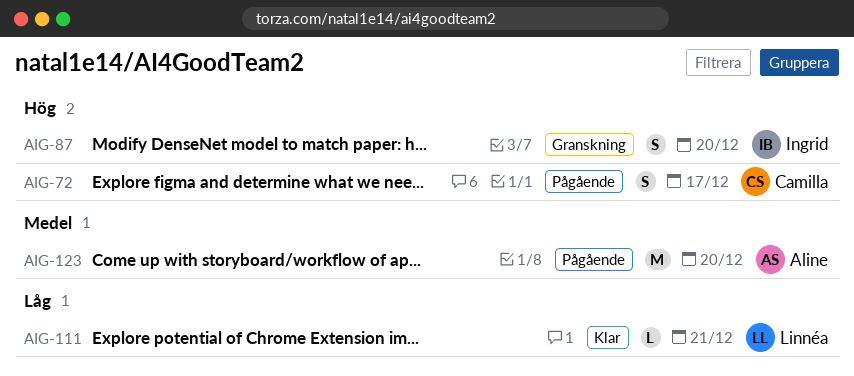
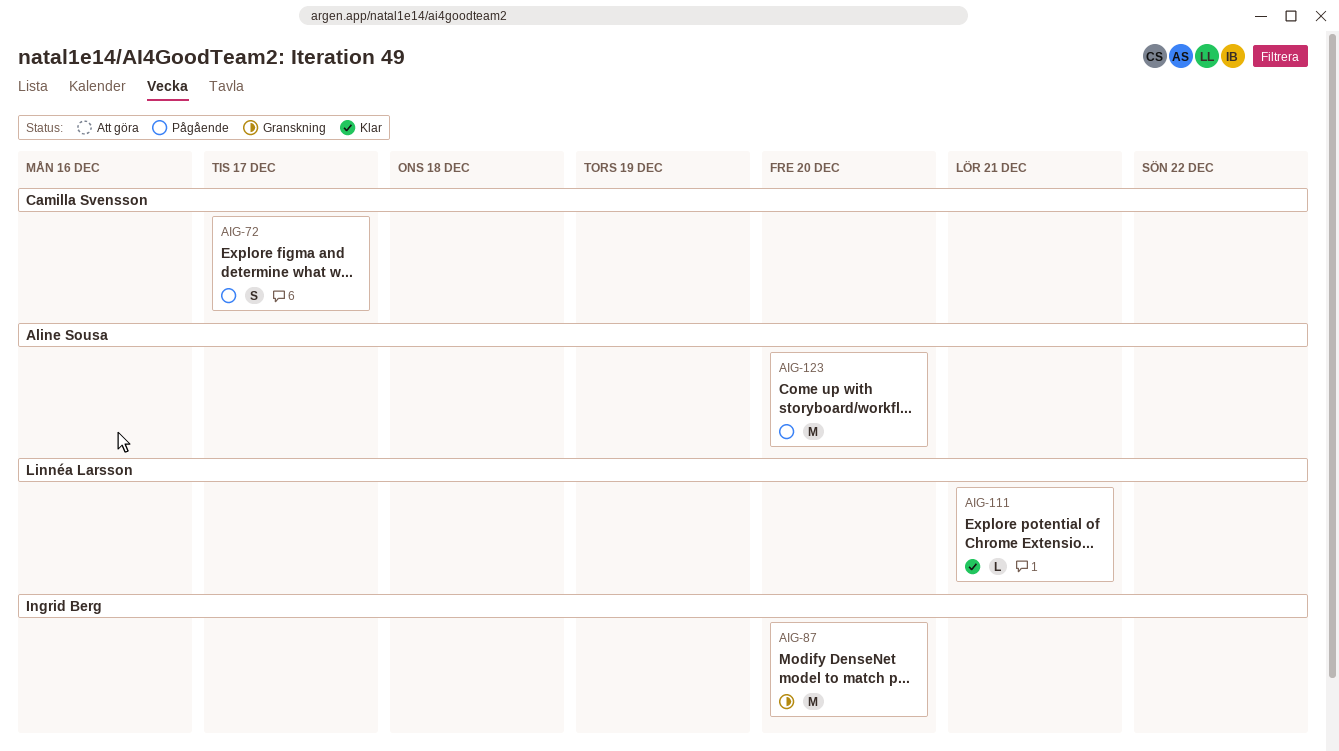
AIG-87, estimate: S -> M

